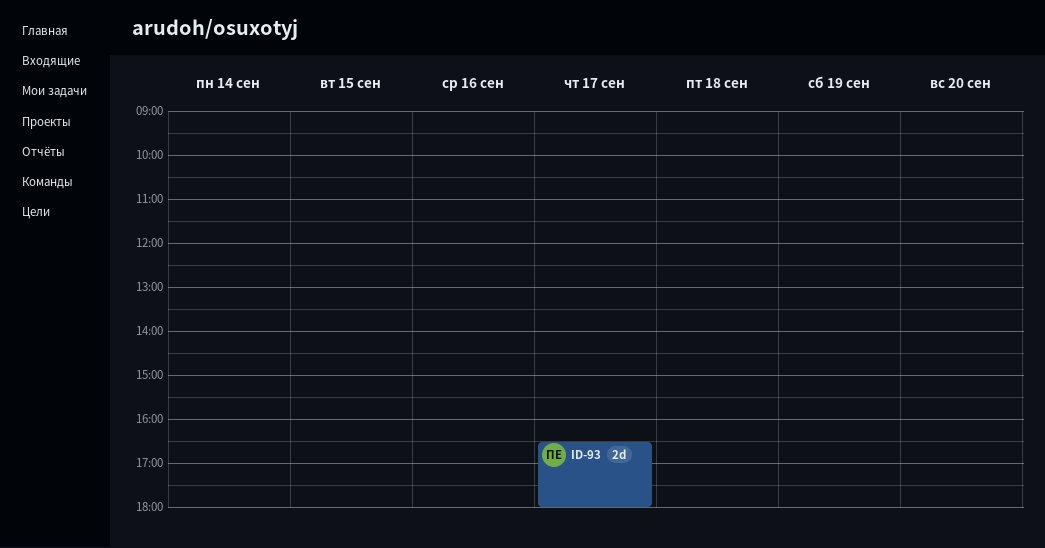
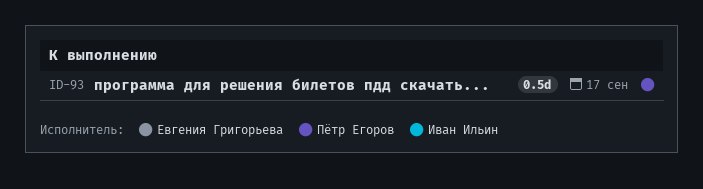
ID-93, estimate: 2d -> 0.5d

